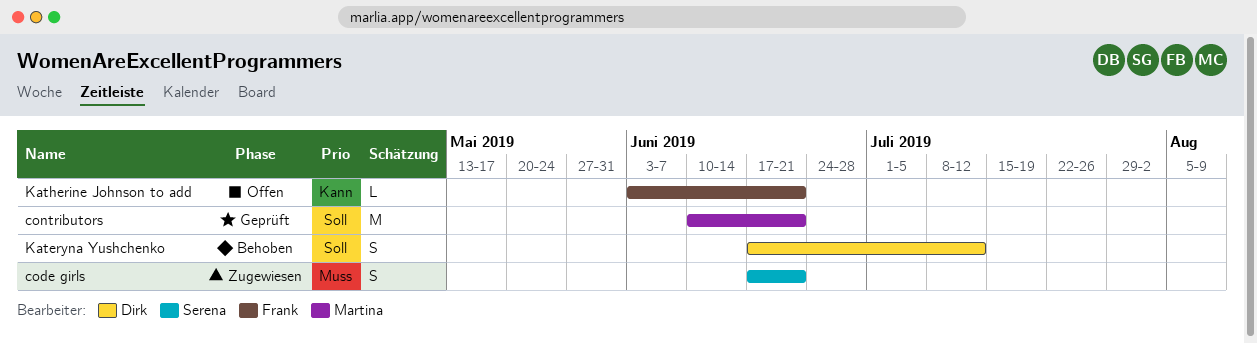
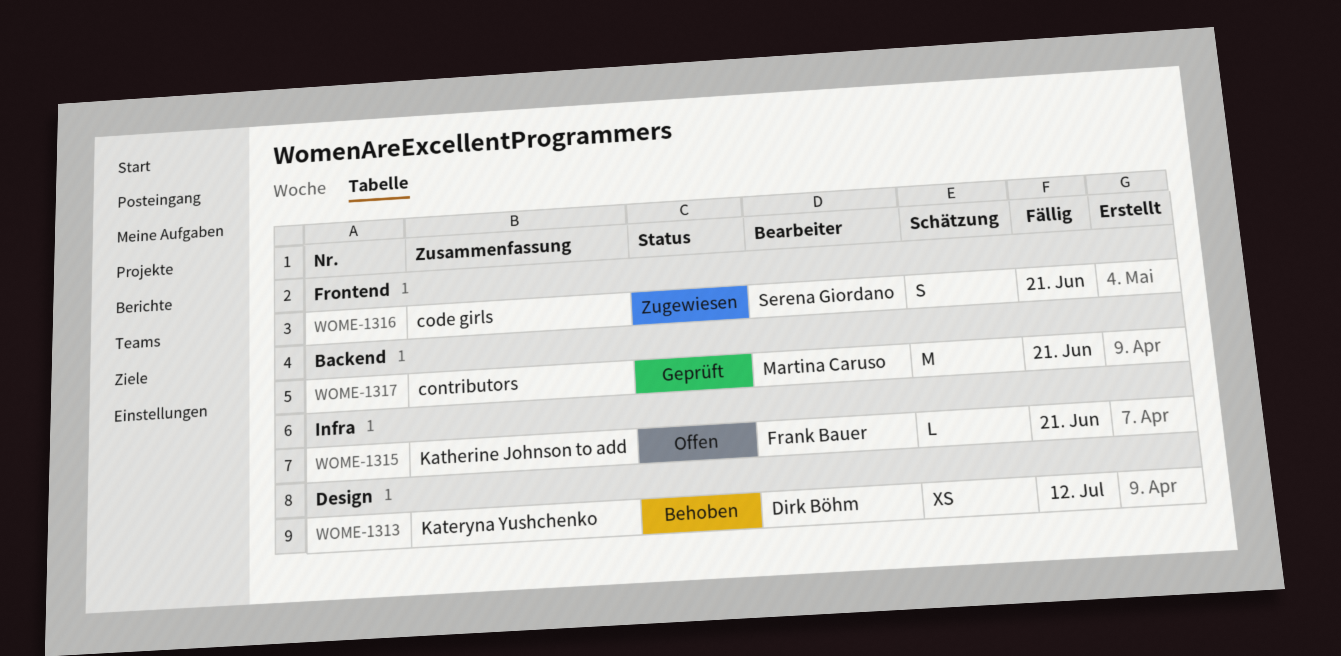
Kateryna Yushchenko, estimate: S -> XS

